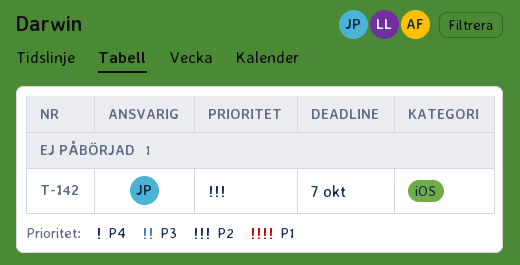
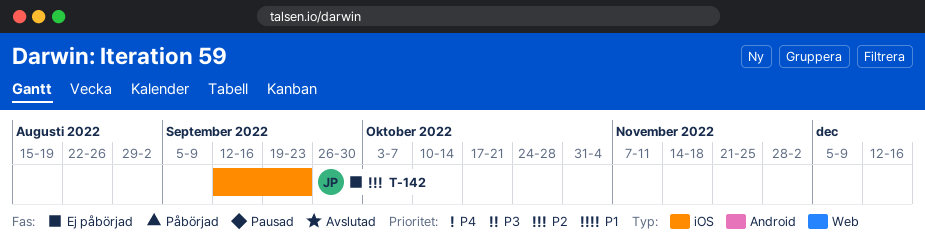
T-142, due: Oct 7 -> Sep 23

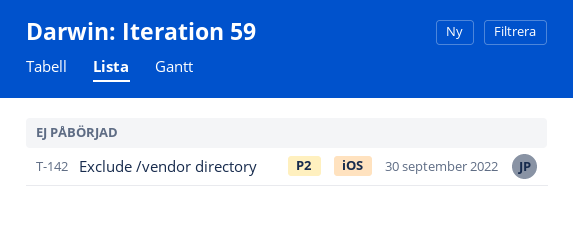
T-142, due: Sep 23 -> Sep 30

